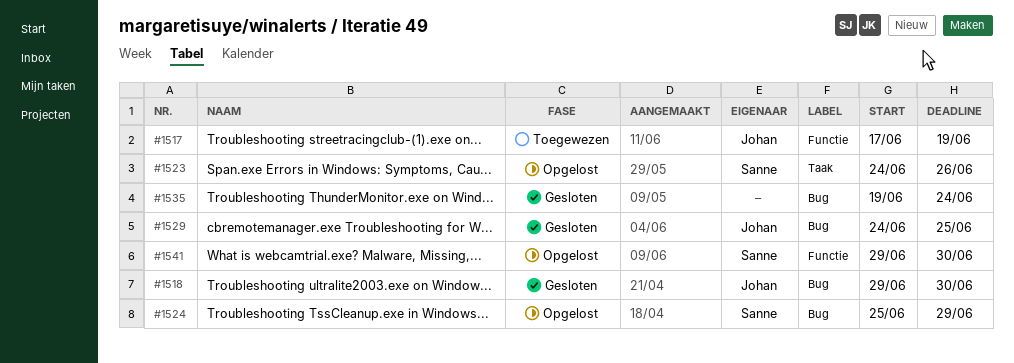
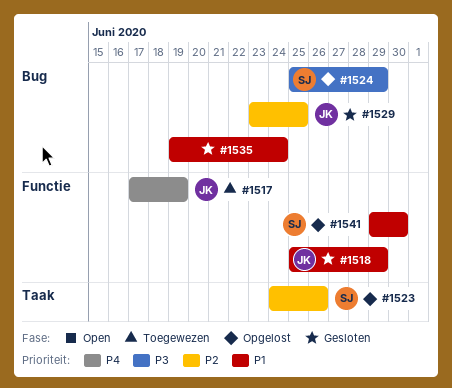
#1518, label: Bug -> Functie
#1518, start: Jun 29 -> Jun 25
#1518, due: Jun 30 -> Jun 29
#1529, start: Jun 24 -> Jun 23

